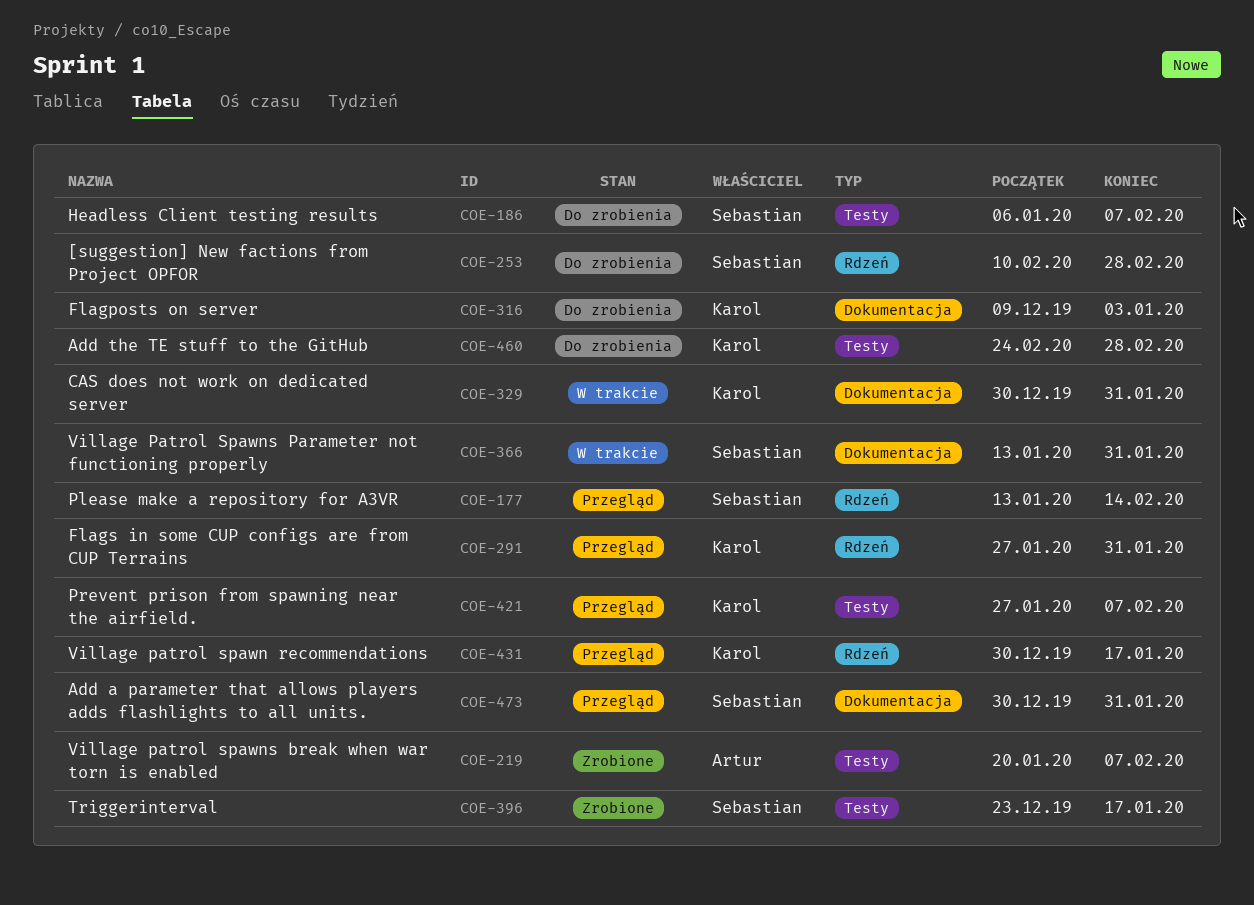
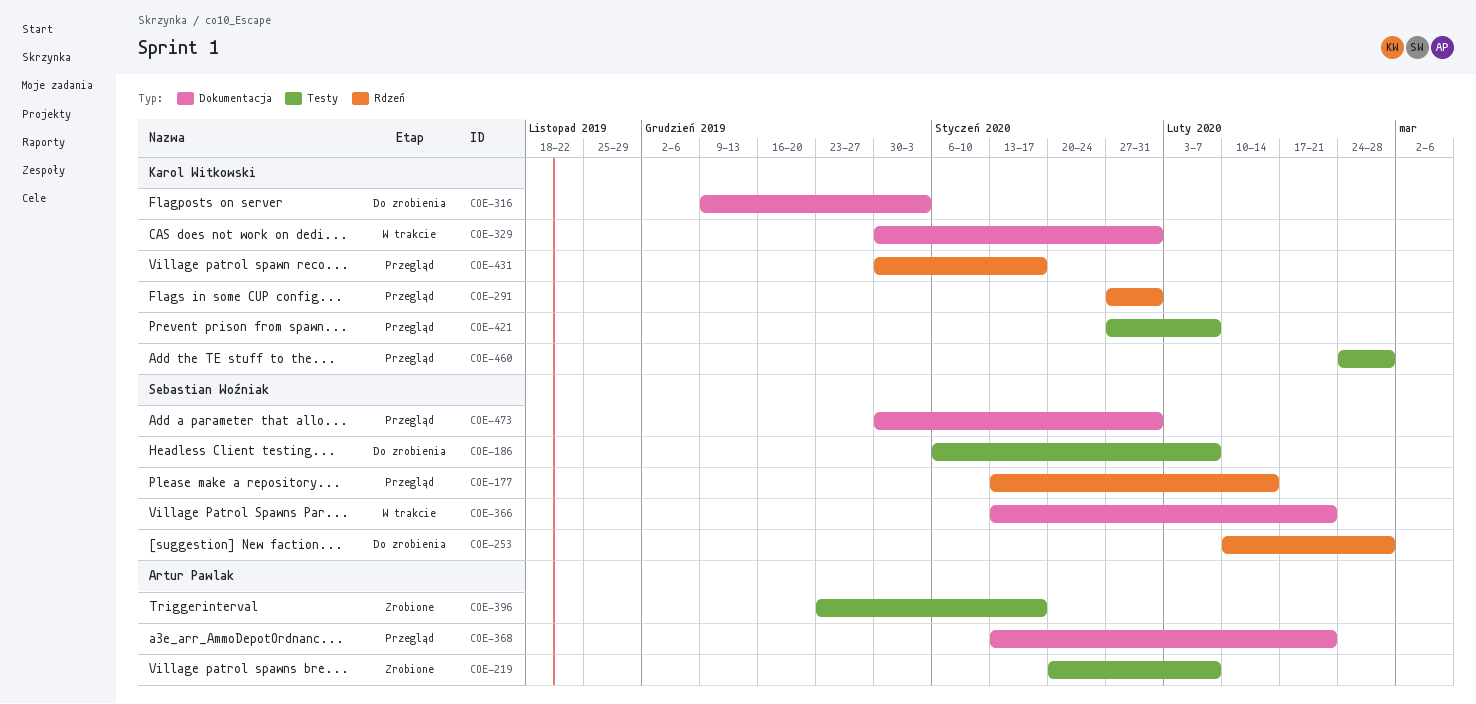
COE-366, due: Jan 31 -> Feb 21
COE-368: none -> present
COE-396, owner: Sebastian Woźniak -> Artur Pawlak
COE-460, status: Do zrobienia -> Przegląd

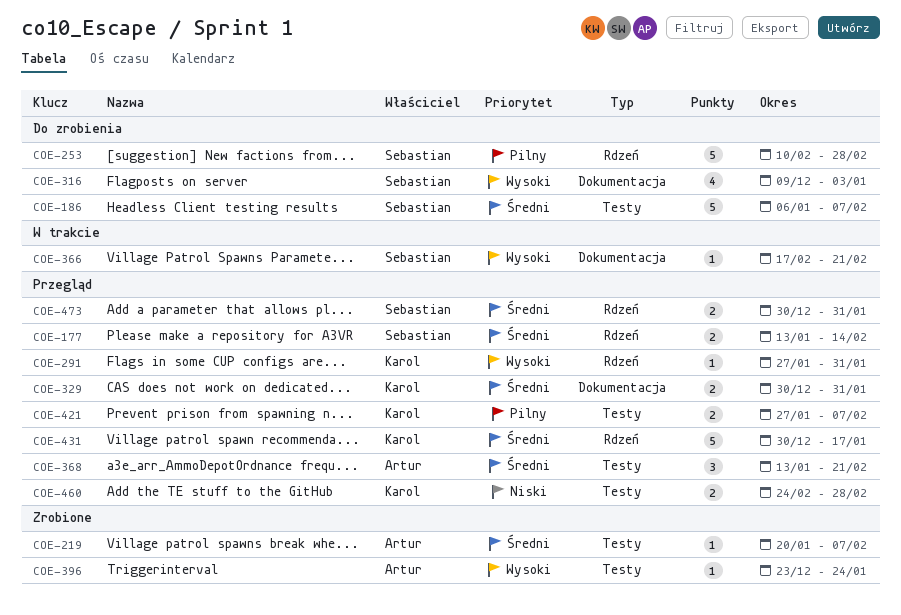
COE-316, owner: Karol Witkowski -> Sebastian Woźniak
COE-329, status: W trakcie -> Przegląd
COE-366, start: Jan 13 -> Feb 17
COE-368, label: Dokumentacja -> Testy
COE-396, due: Jan 17 -> Jan 24
COE-473, label: Dokumentacja -> Rdzeń

